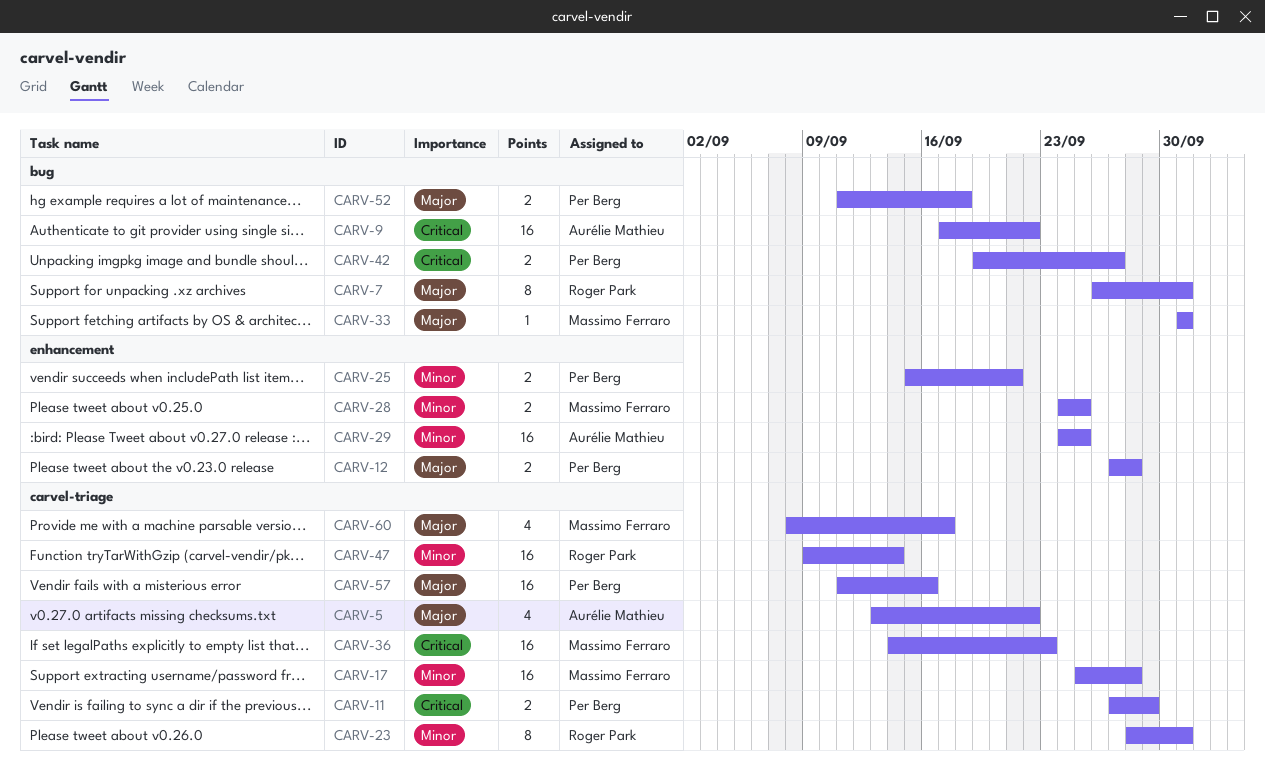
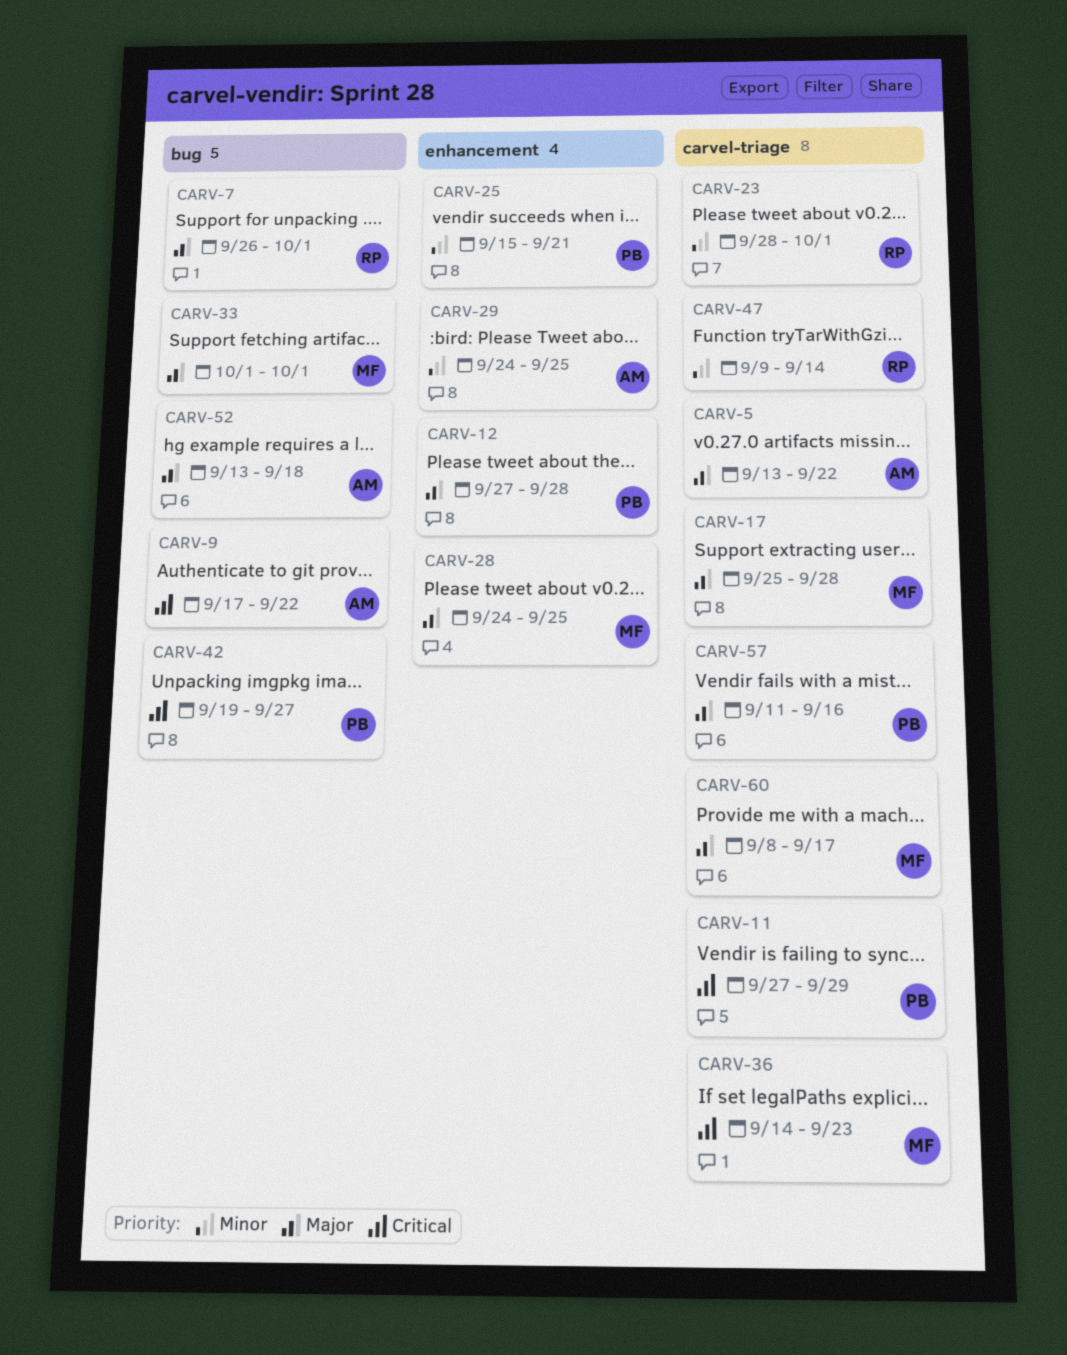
CARV-17, priority: Minor -> Major
CARV-28, priority: Minor -> Major
CARV-52, owner: Per Berg -> Aurélie Mathieu
CARV-52, start: Sep 11 -> Sep 13

